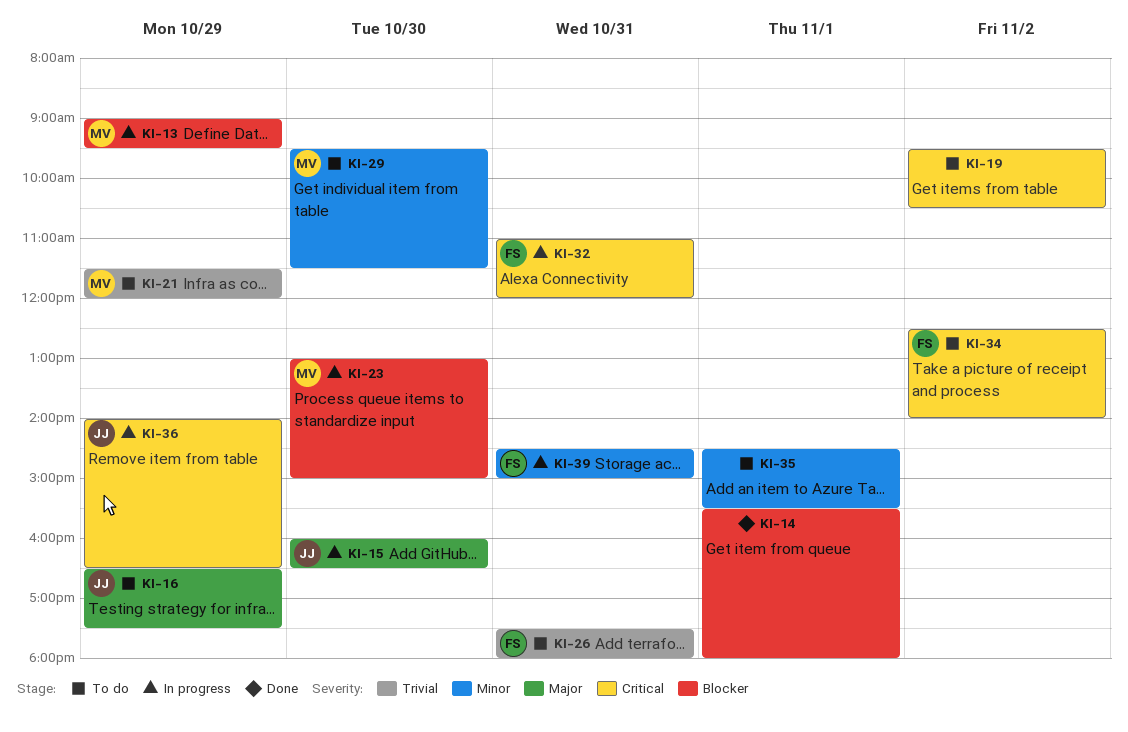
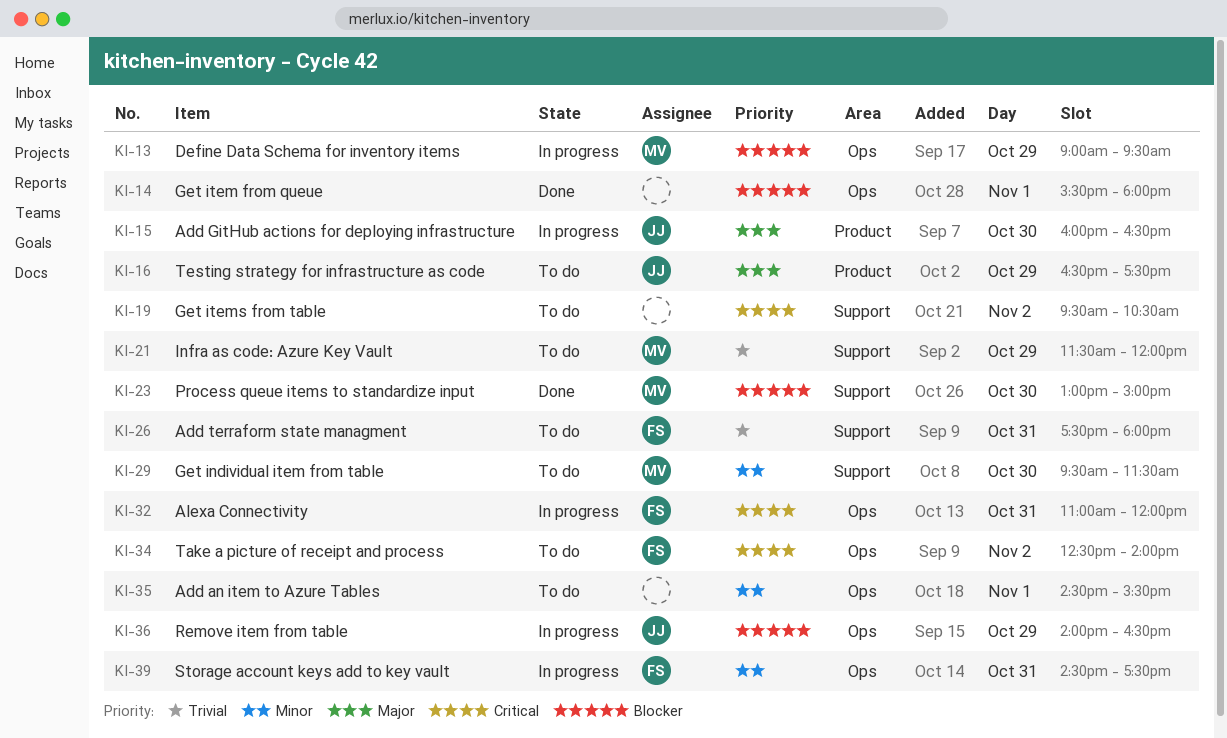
KI-23, status: In progress -> Done
KI-36, priority: Critical -> Blocker
KI-39, ends: 15:00 -> 17:30

